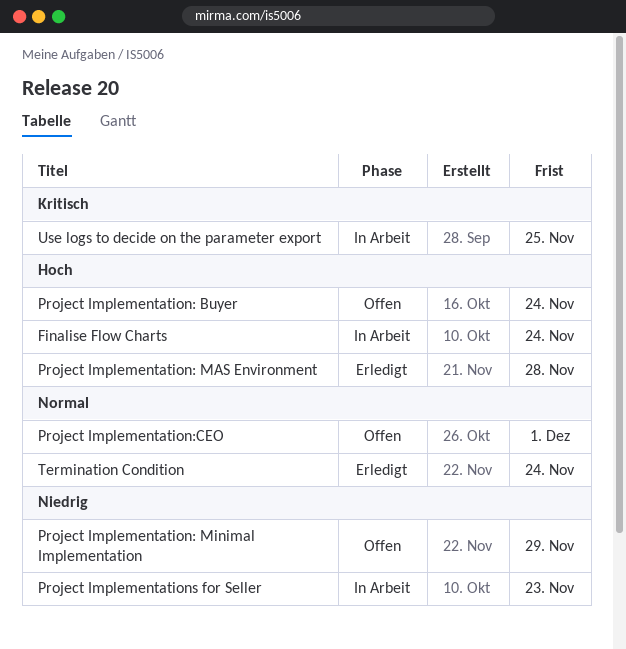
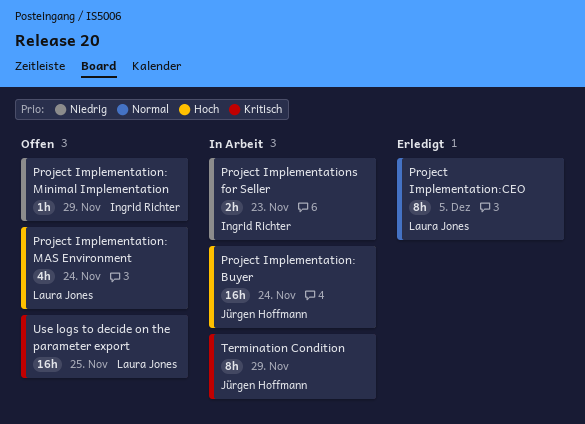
Finalise Flow Charts: present -> none
Project Implementation: Buyer, status: Offen -> In Arbeit
Project Implementation: MAS Environment, status: Erledigt -> Offen
Project Implementation: MAS Environment, due: Nov 28 -> Nov 24
Project Implementation:CEO, status: Offen -> Erledigt
Project Implementation:CEO, due: Dec 1 -> Dec 5
Termination Condition, status: Erledigt -> In Arbeit
Termination Condition, priority: Normal -> Kritisch
Termination Condition, due: Nov 24 -> Nov 29
Use logs to decide on the parameter export, status: In Arbeit -> Offen

